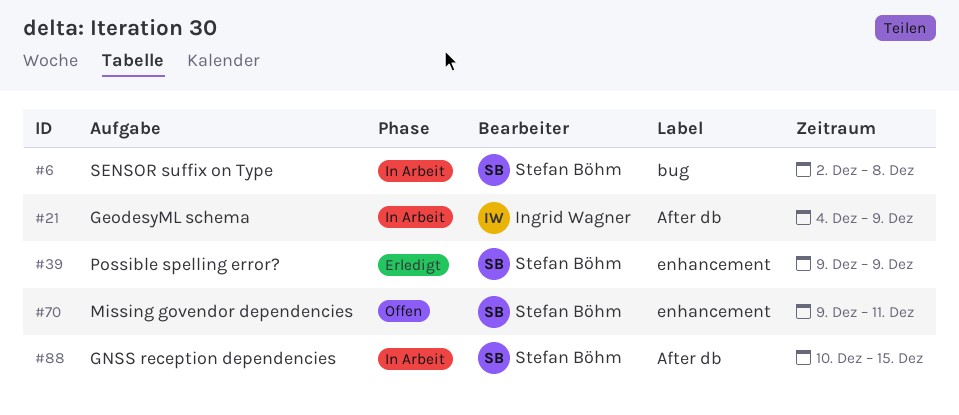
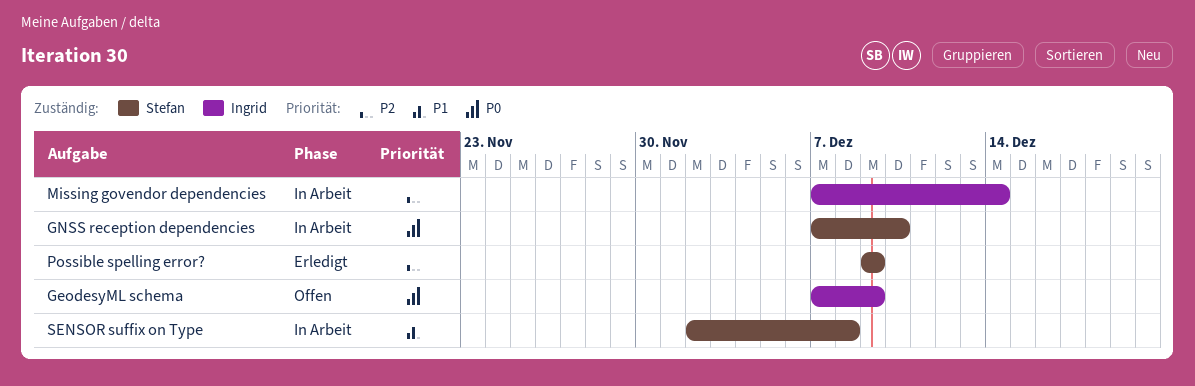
GeodesyML schema, status: In Arbeit -> Offen
GeodesyML schema, start: Dec 4 -> Dec 7
GNSS reception dependencies, start: Dec 10 -> Dec 7
GNSS reception dependencies, due: Dec 15 -> Dec 10
Missing govendor dependencies, status: Offen -> In Arbeit
Missing govendor dependencies, owner: Stefan Böhm -> Ingrid Wagner
Missing govendor dependencies, start: Dec 9 -> Dec 7
Missing govendor dependencies, due: Dec 11 -> Dec 14

